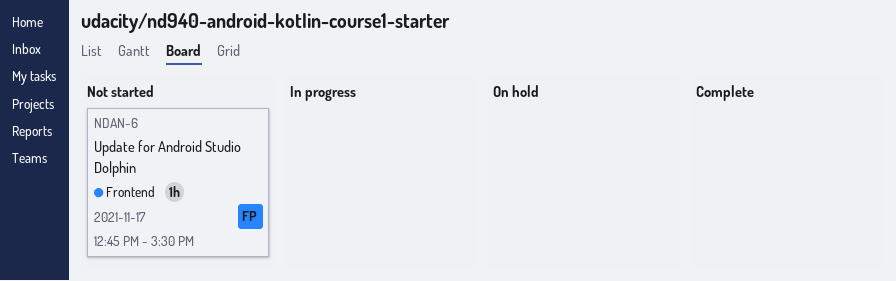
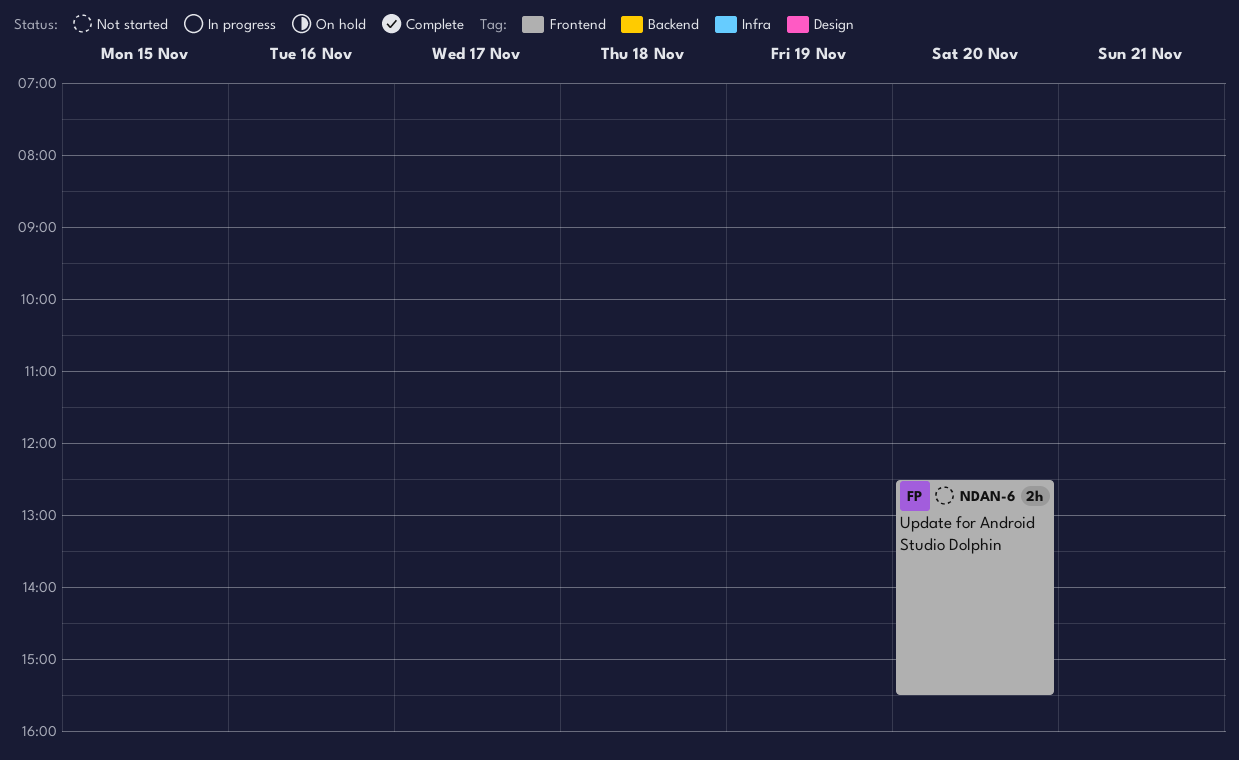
NDAN-6, estimate: 1h -> 2h
NDAN-6, day: Nov 17 -> Nov 20
NDAN-6, begins: 12:45 -> 12:30

